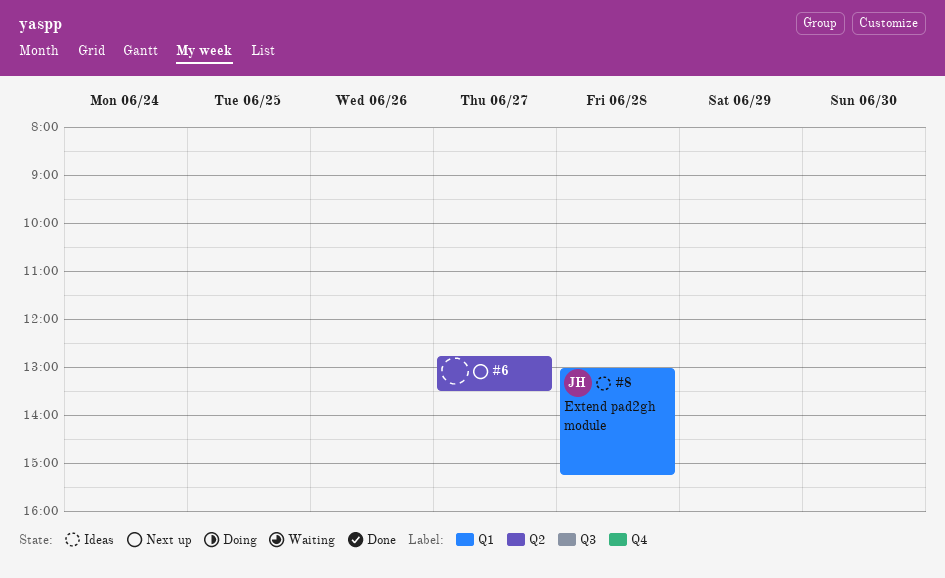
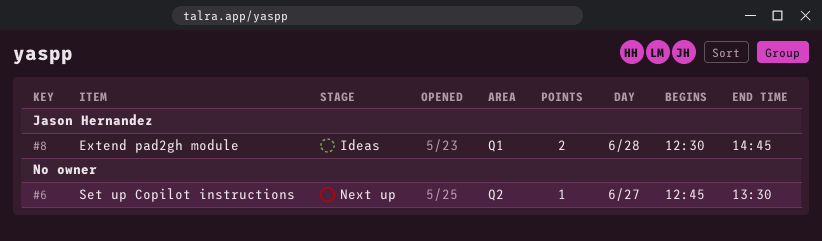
#8, begins: 13:00 -> 12:30
#8, ends: 15:15 -> 14:45

